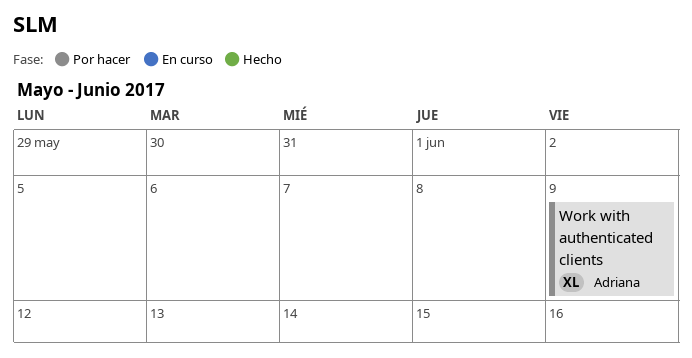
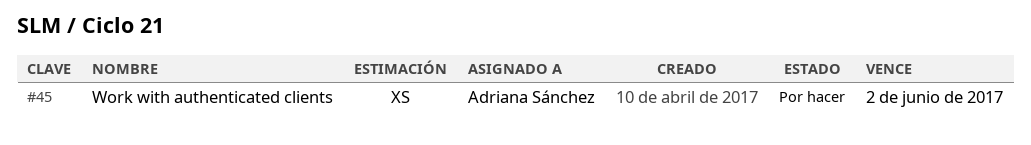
Work with authenticated clients, estimate: XL -> XS
Work with authenticated clients, due: Jun 9 -> Jun 2

